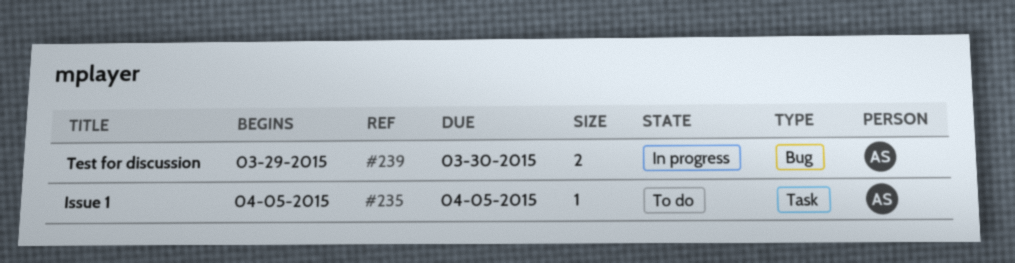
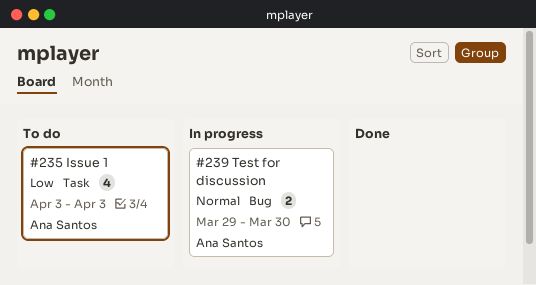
#235, estimate: 1 -> 4
#235, start: Apr 5 -> Apr 3
#235, due: Apr 5 -> Apr 3

